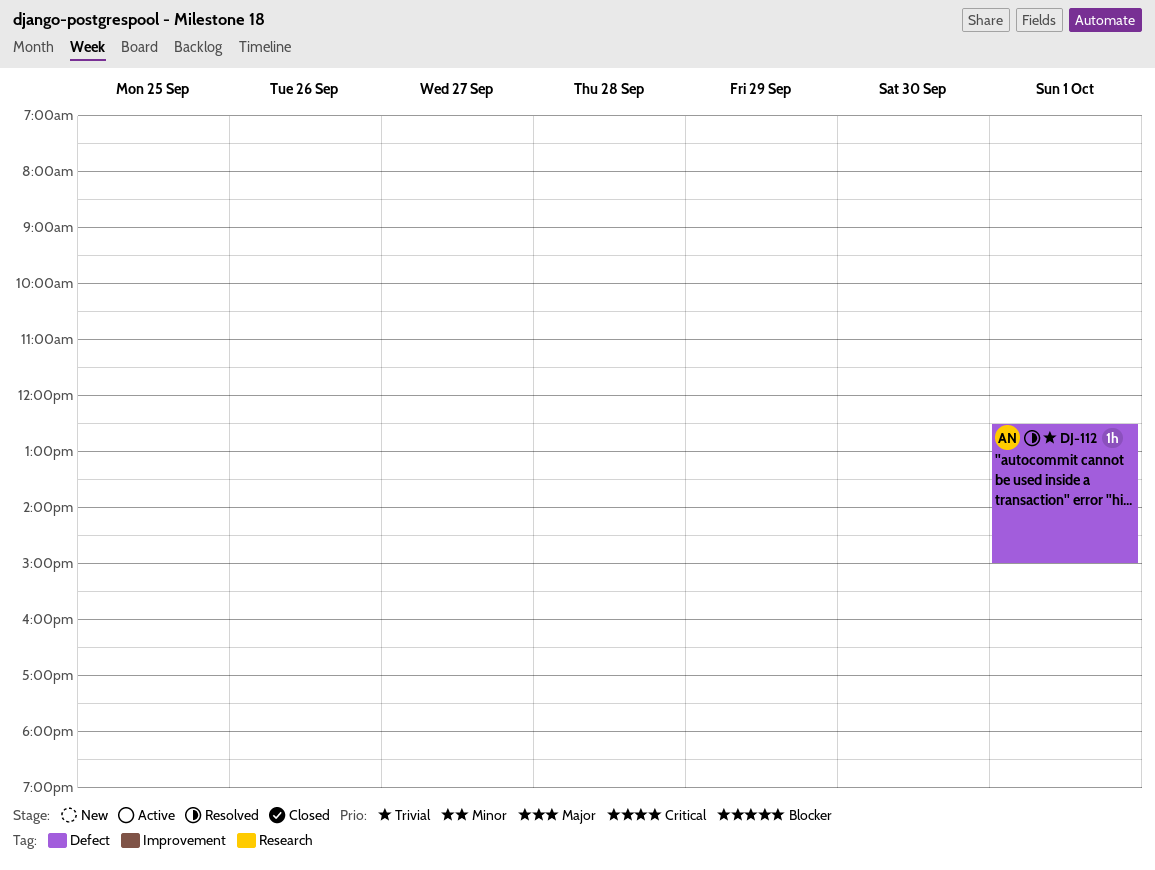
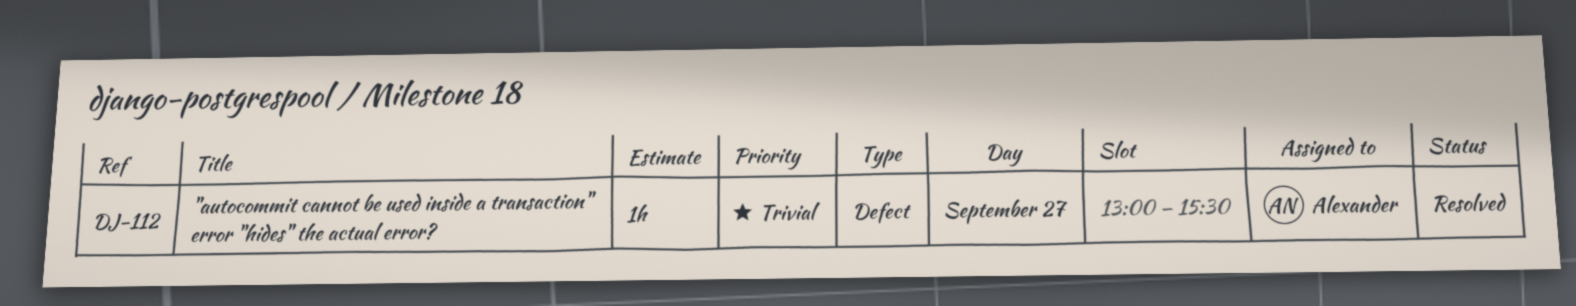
DJ-112, day: Oct 1 -> Sep 27
DJ-112, begins: 12:30 -> 13:00
DJ-112, ends: 15:00 -> 15:30

